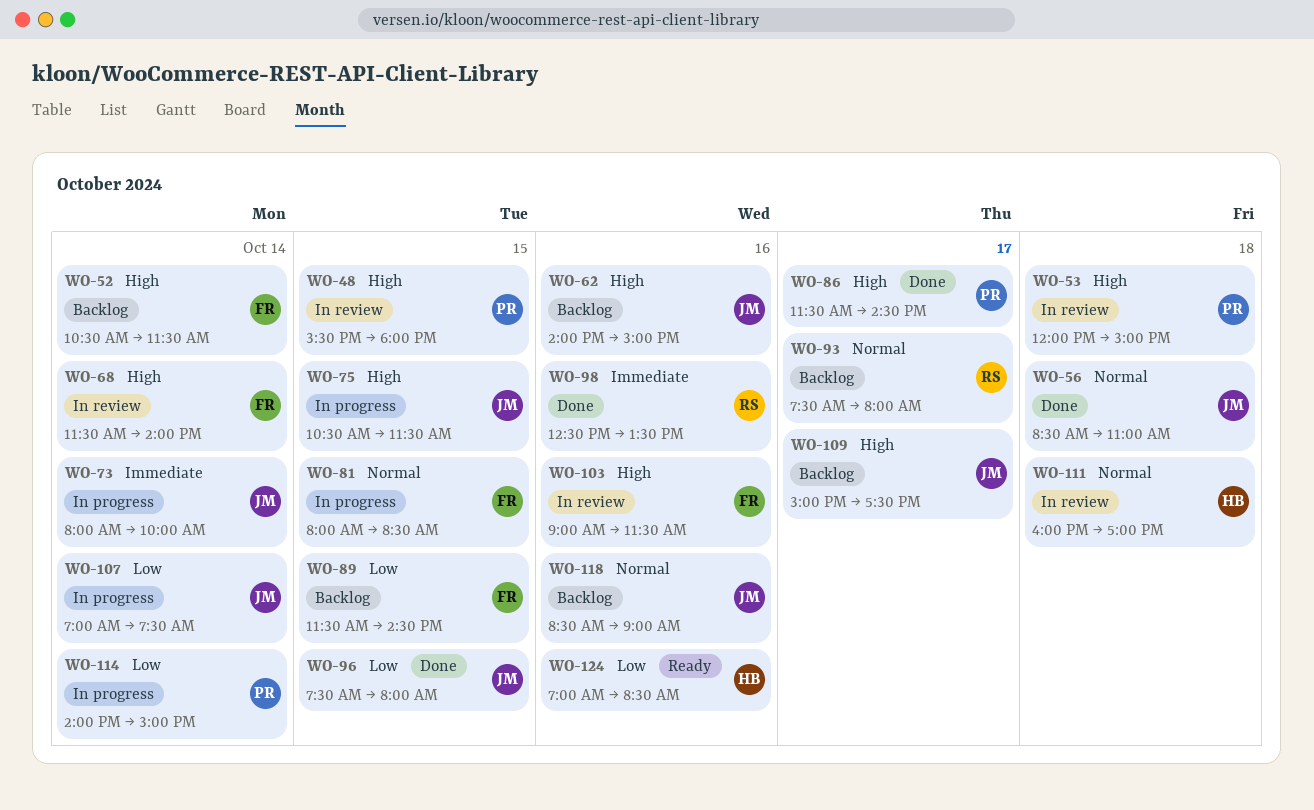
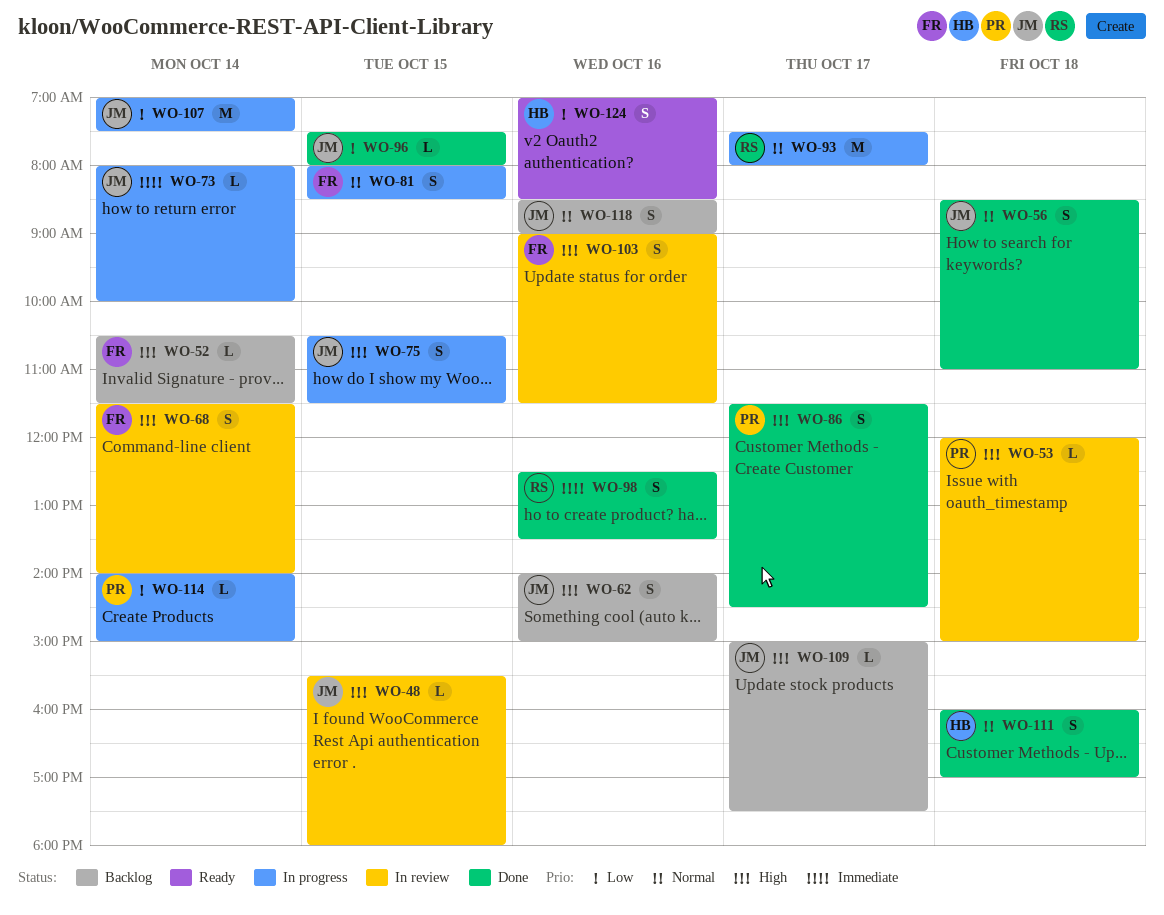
WO-48, owner: PR -> JM
WO-89: present -> none
WO-93, status: Backlog -> In progress
WO-111, status: In review -> Done

